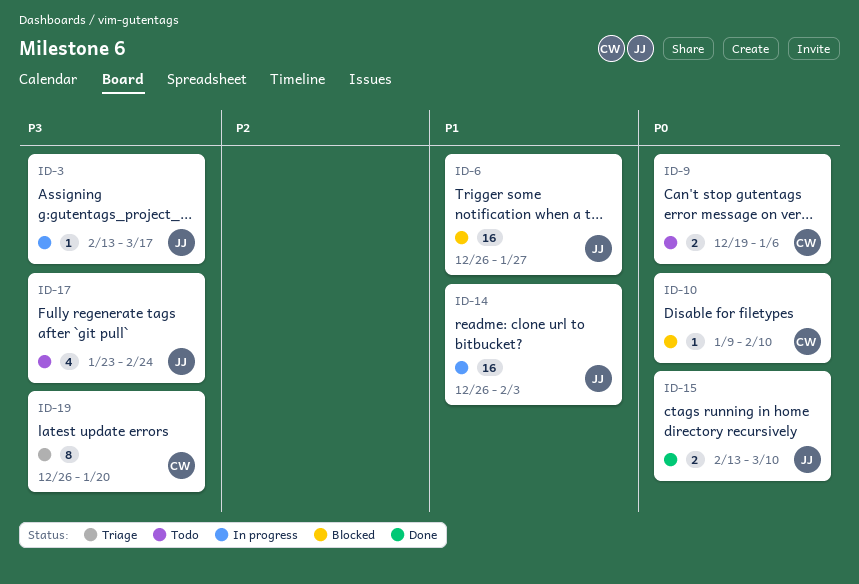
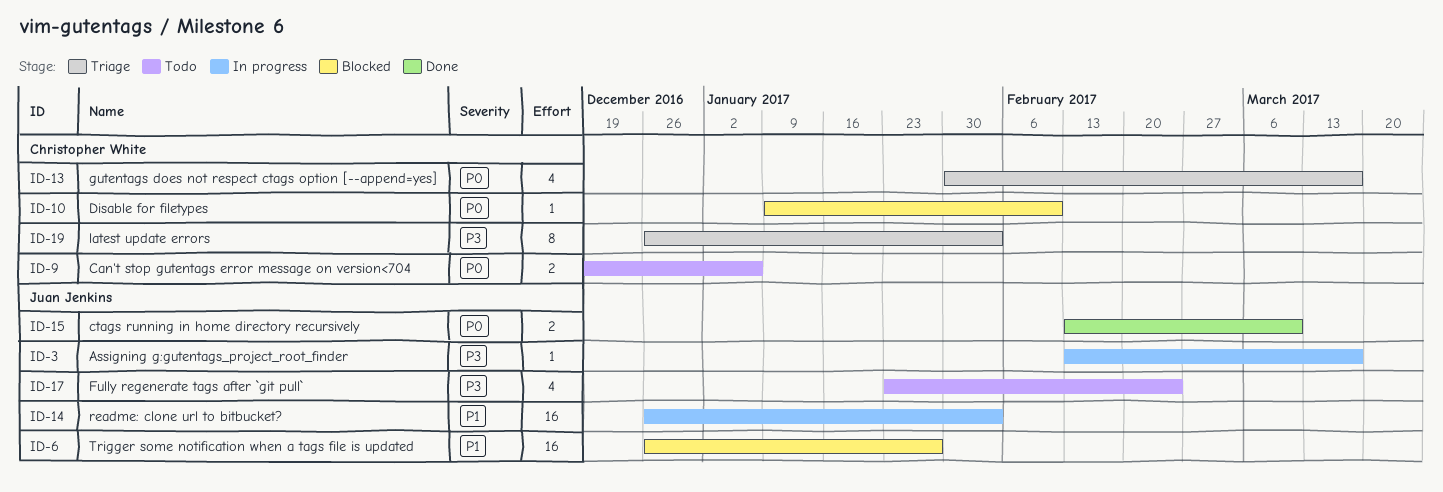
ID-13: none -> present
ID-19, due: Jan 20 -> Feb 3

